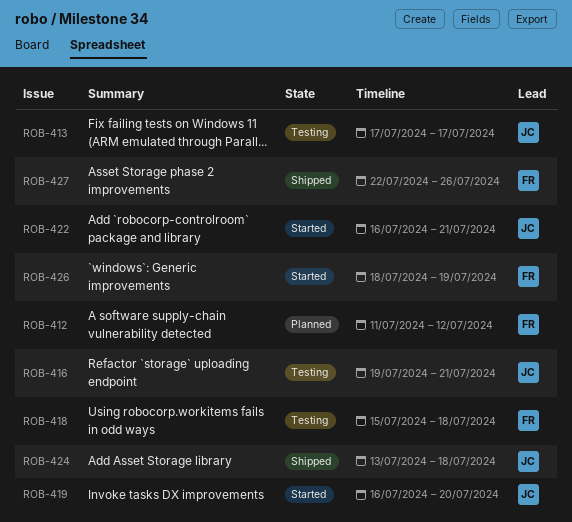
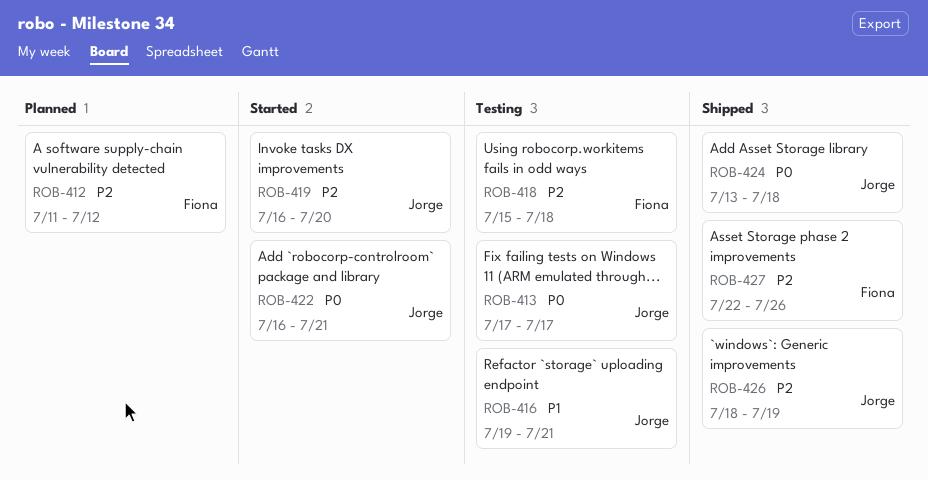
ROB-426, status: Started -> Shipped
ROB-426, owner: Fiona -> Jorge

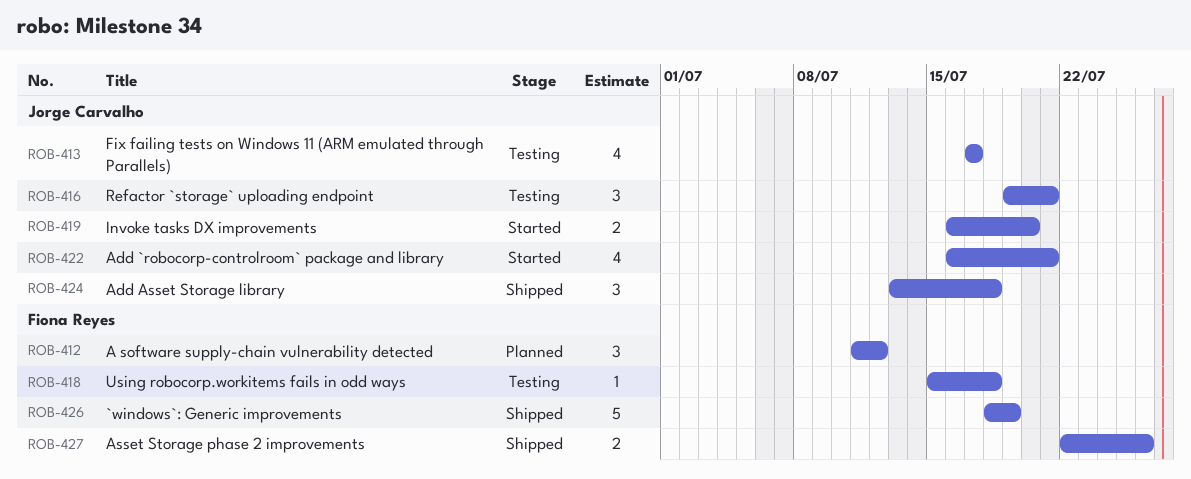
ROB-426, owner: Jorge Carvalho -> Fiona Reyes

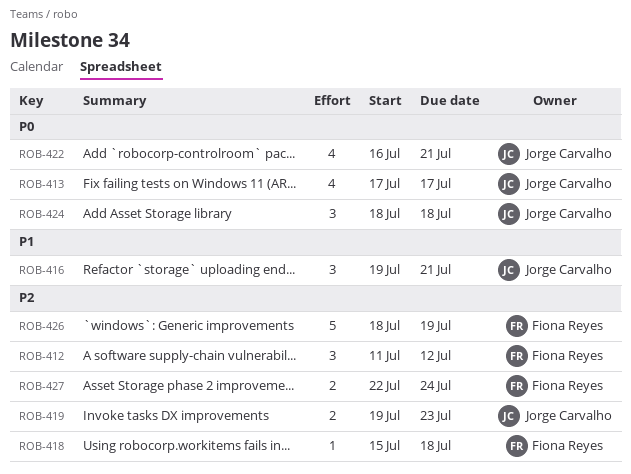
ROB-419, start: Jul 16 -> Jul 19
ROB-419, due: Jul 20 -> Jul 23
ROB-424, start: Jul 13 -> Jul 18
ROB-427, due: Jul 26 -> Jul 24

